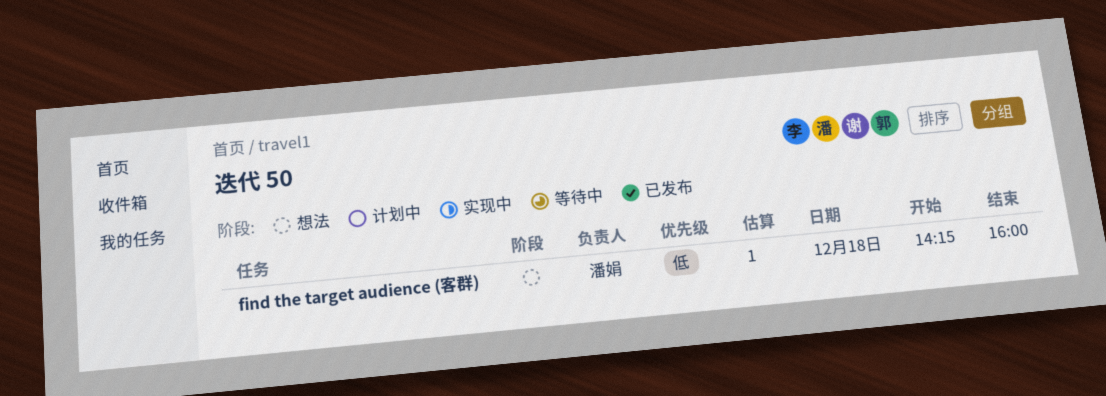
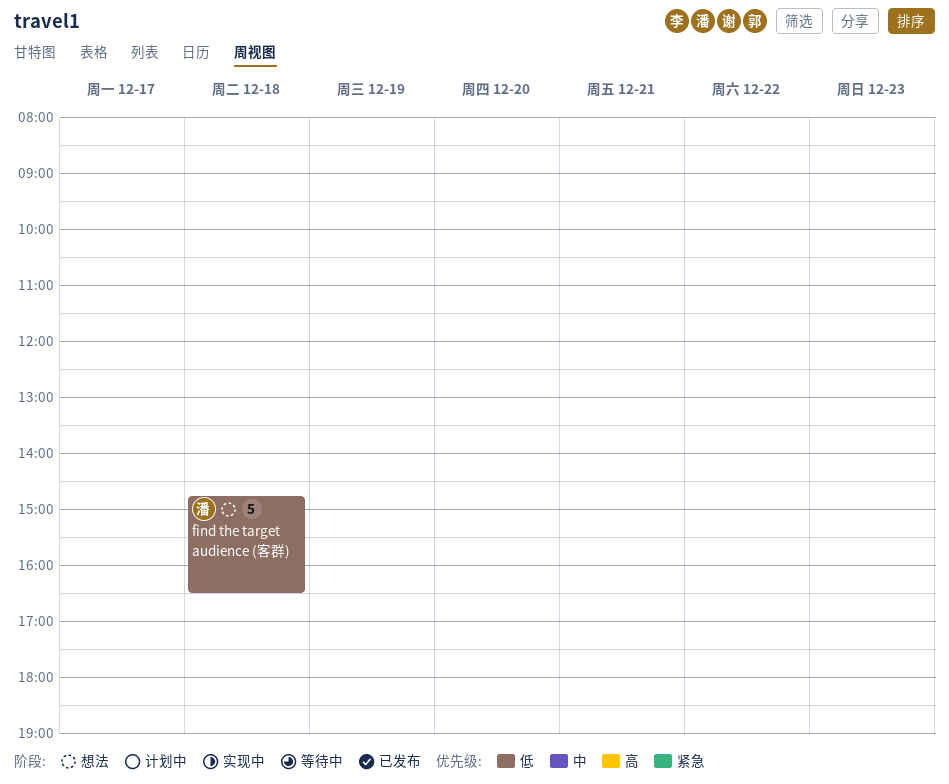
find the target audience (客群), estimate: 1 -> 5
find the target audience (客群), begins: 14:15 -> 14:45
find the target audience (客群), ends: 16:00 -> 16:30

